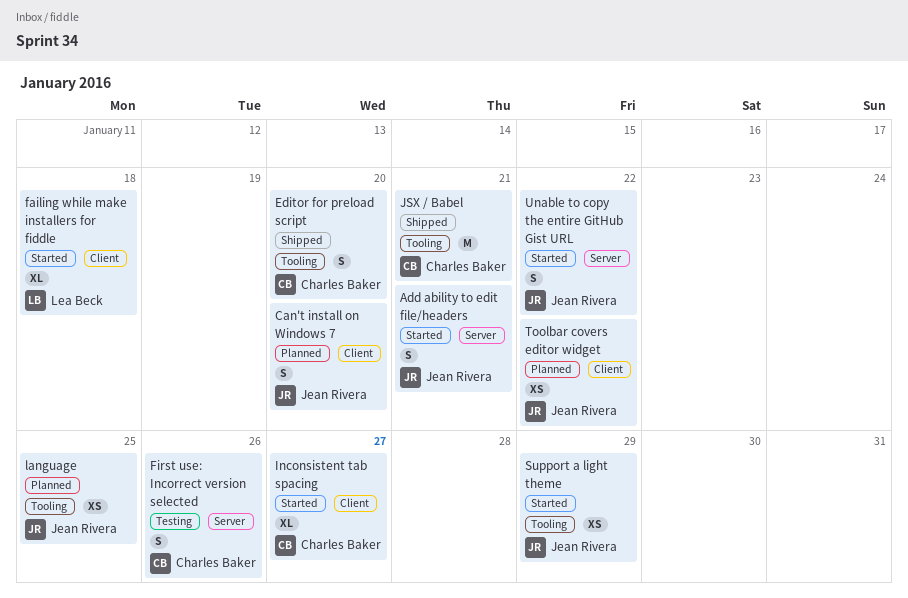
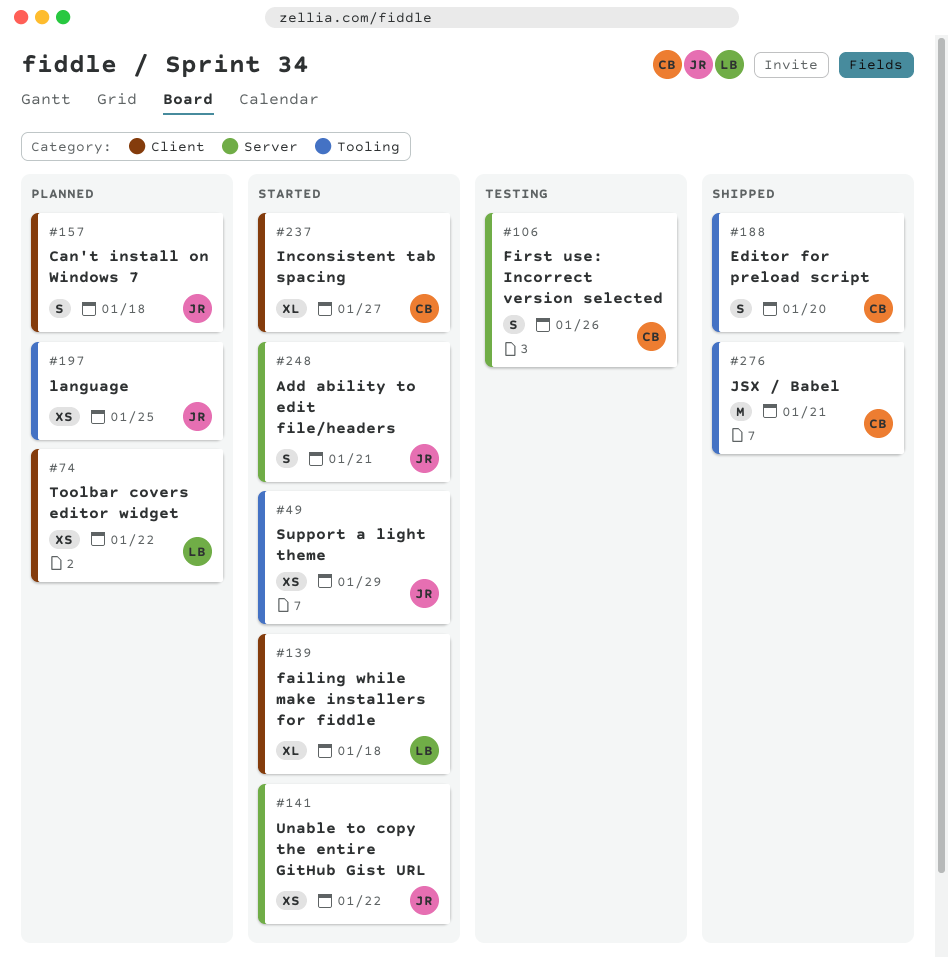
Can't install on Windows 7, due: Jan 20 -> Jan 18
Toolbar covers editor widget, owner: Jean Rivera -> Lea Beck
Unable to copy the entire GitHub Gist URL, estimate: S -> XS

